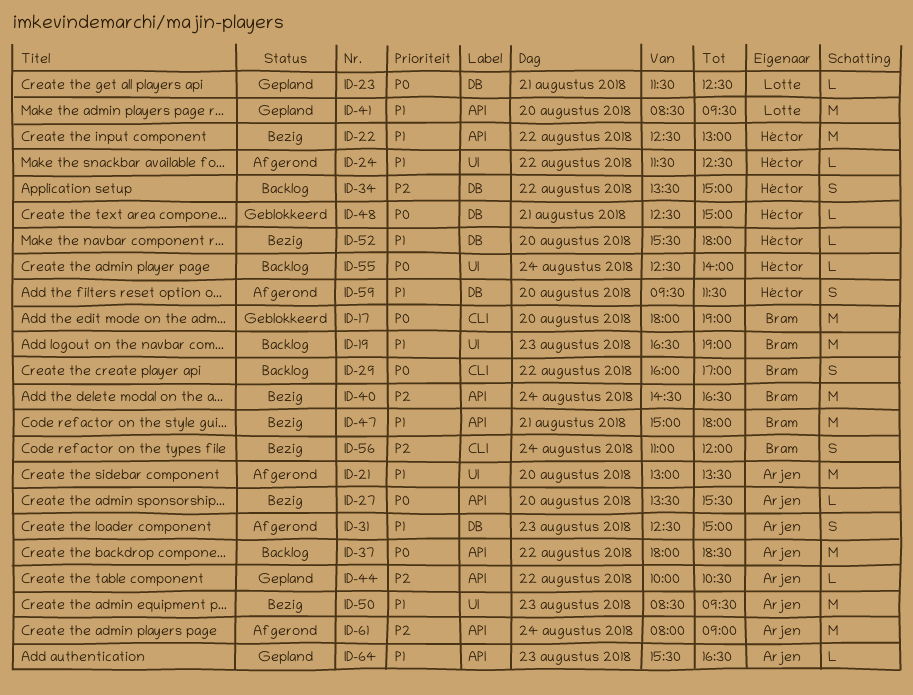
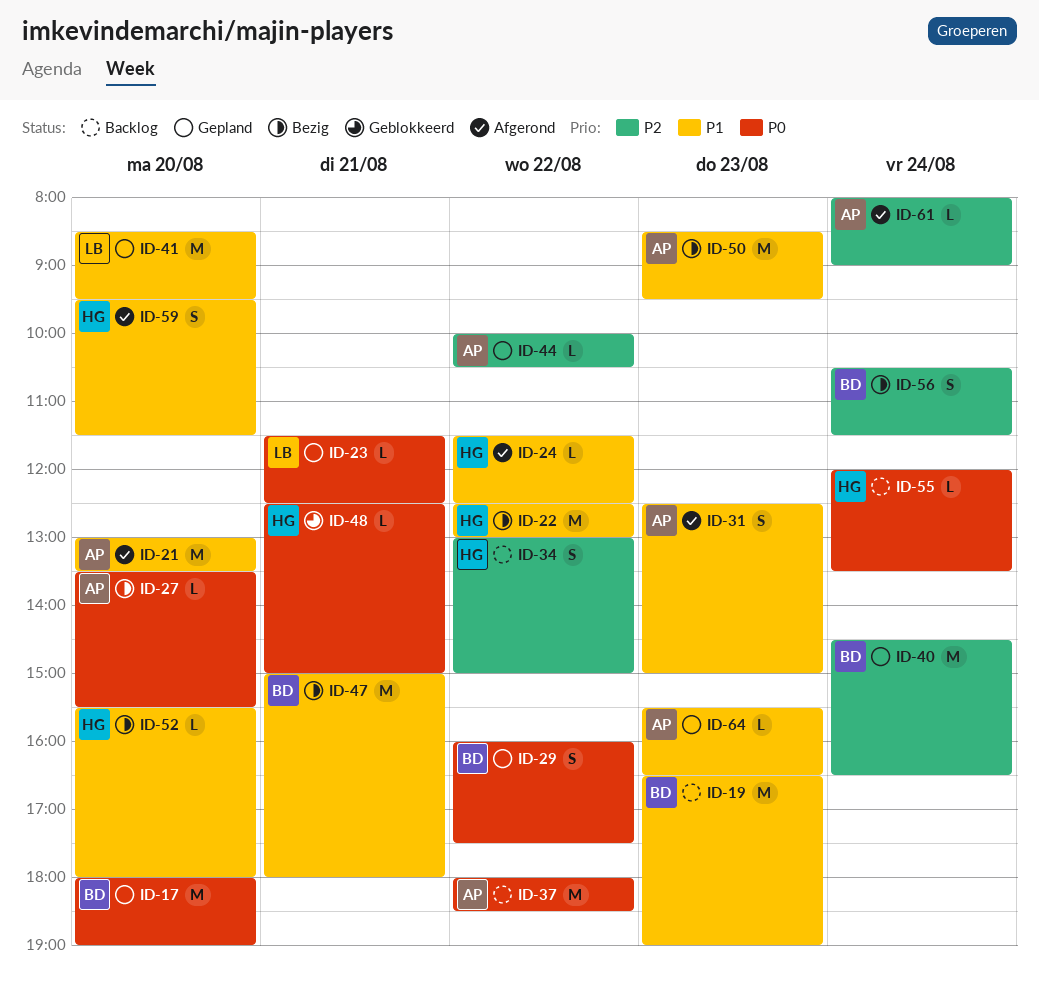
ID-17, status: Geblokkeerd -> Gepland
ID-29, status: Backlog -> Gepland
ID-29, ends: 17:00 -> 17:30
ID-34, begins: 13:30 -> 13:00
ID-40, status: Bezig -> Gepland
ID-55, begins: 12:30 -> 12:00
ID-55, ends: 14:00 -> 13:30
ID-56, begins: 11:00 -> 10:30
ID-56, ends: 12:00 -> 11:30
ID-61, estimate: M -> L

